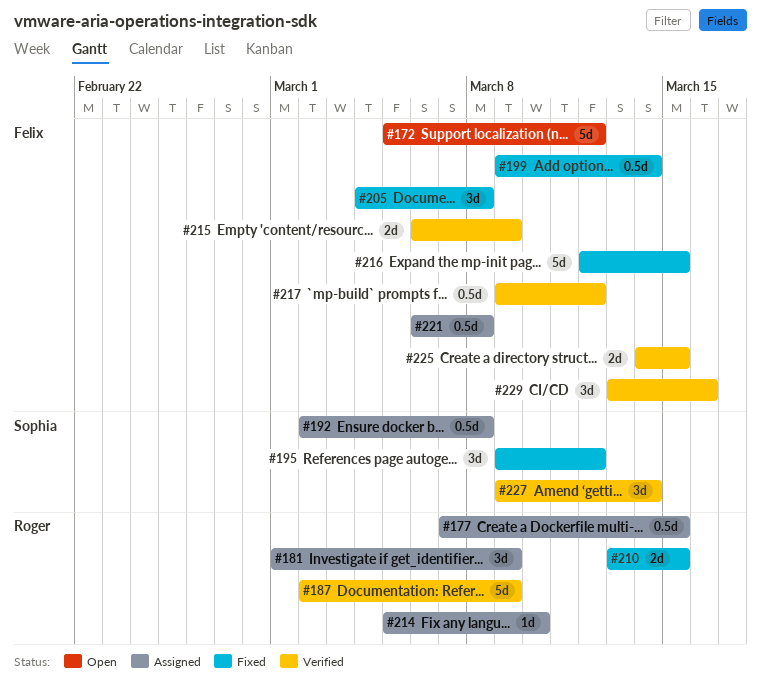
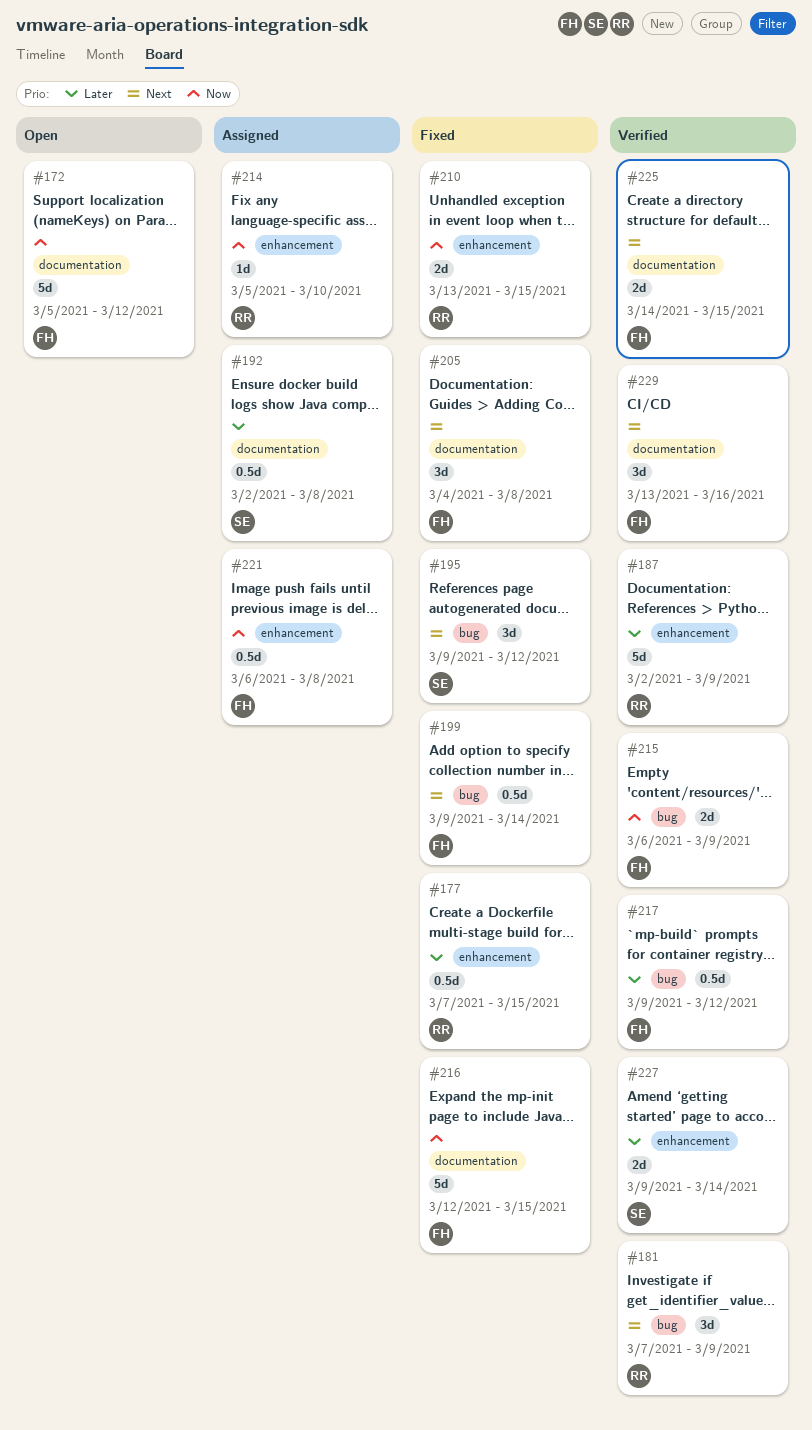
#177, status: Assigned -> Fixed
#181, status: Assigned -> Verified
#181, start: Mar 1 -> Mar 7
#227, estimate: 3d -> 2d

